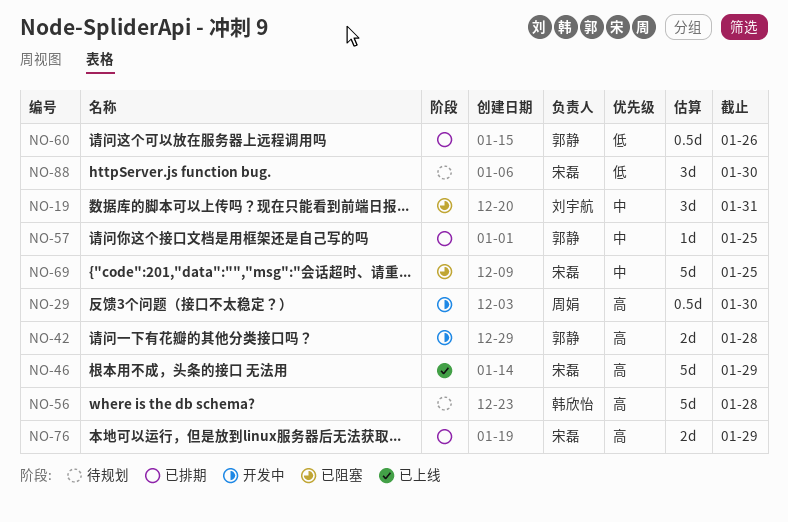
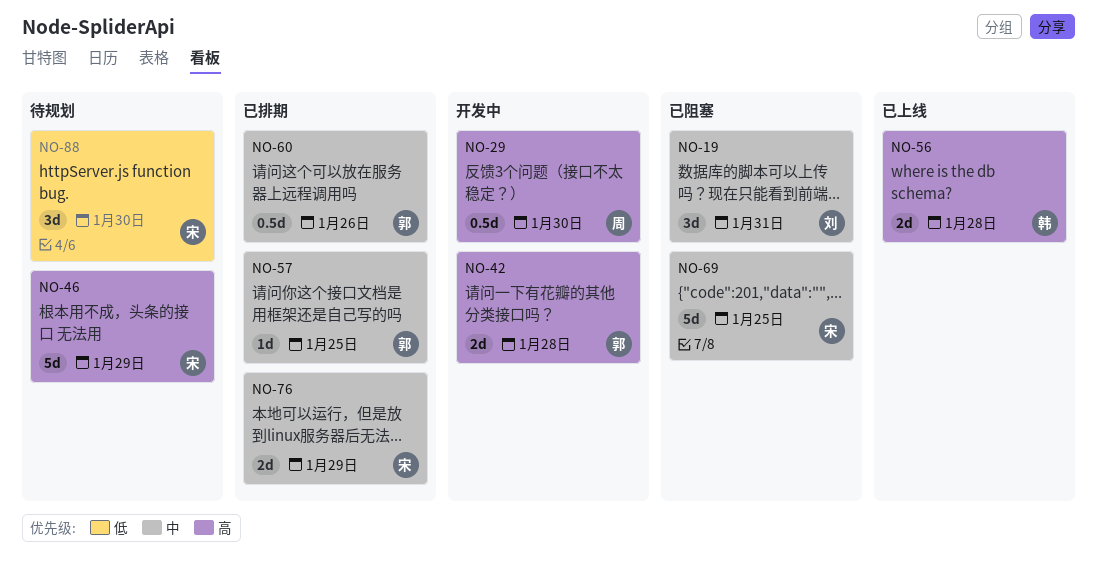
NO-46, status: 已上线 -> 待规划
NO-56, status: 待规划 -> 已上线
NO-56, estimate: 5d -> 2d
NO-60, priority: 低 -> 中
NO-76, priority: 高 -> 中

